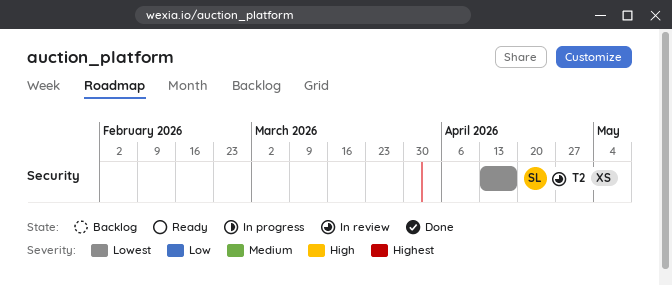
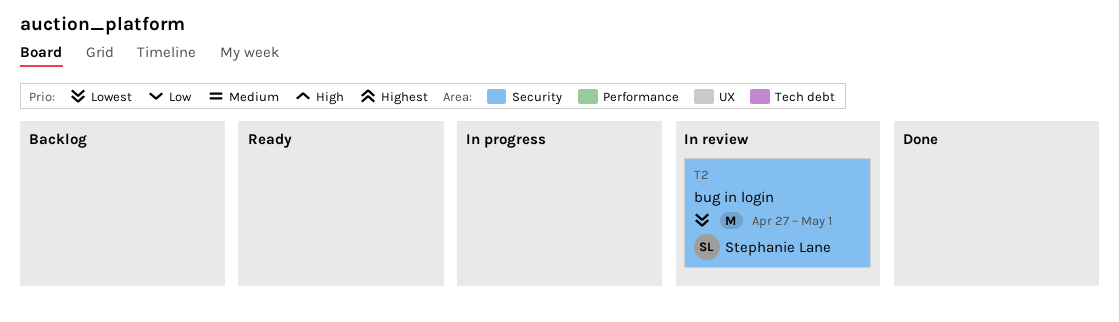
T2, estimate: XS -> M
T2, start: Apr 13 -> Apr 27
T2, due: Apr 17 -> May 1

